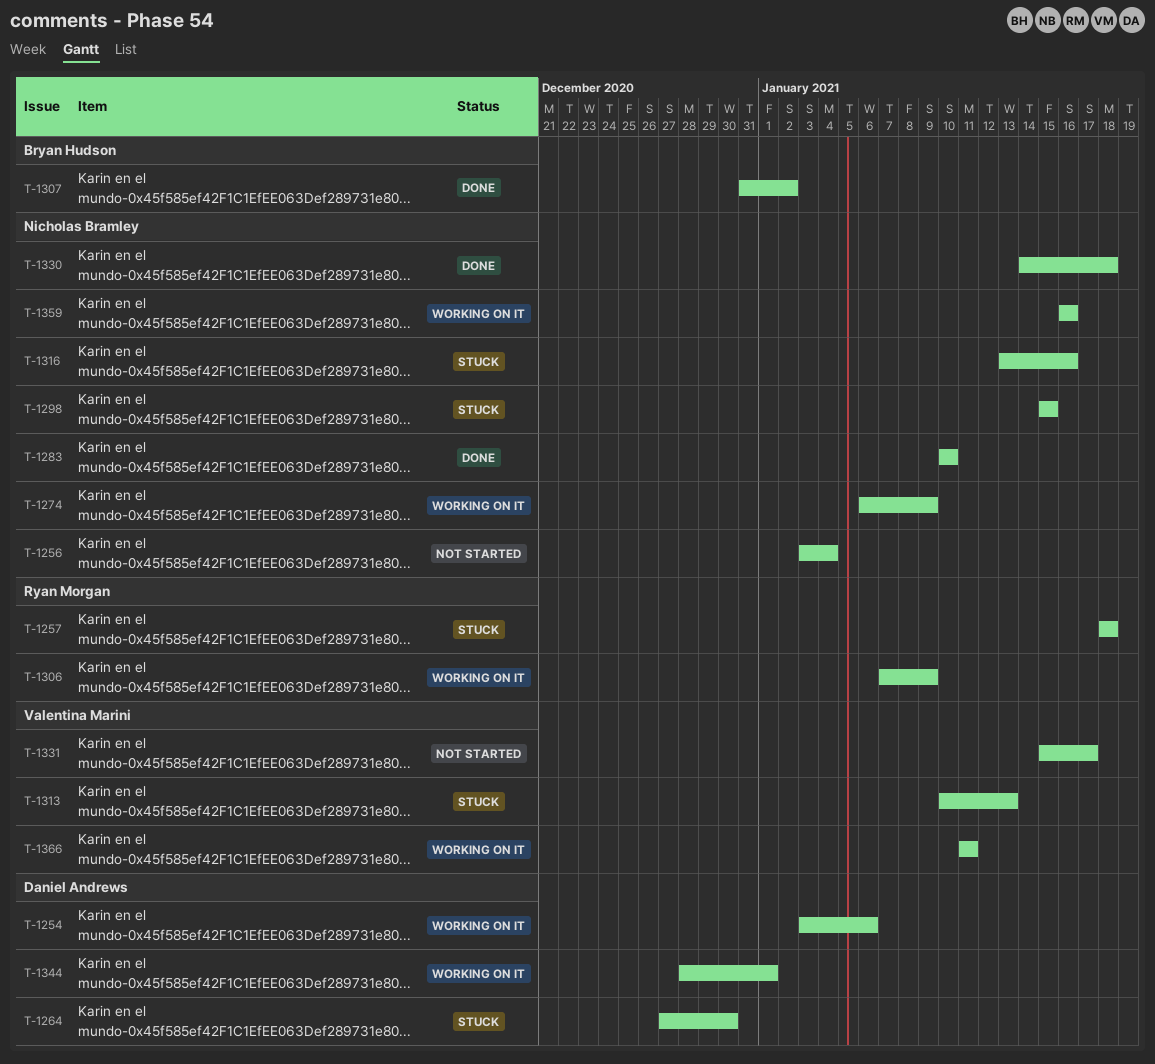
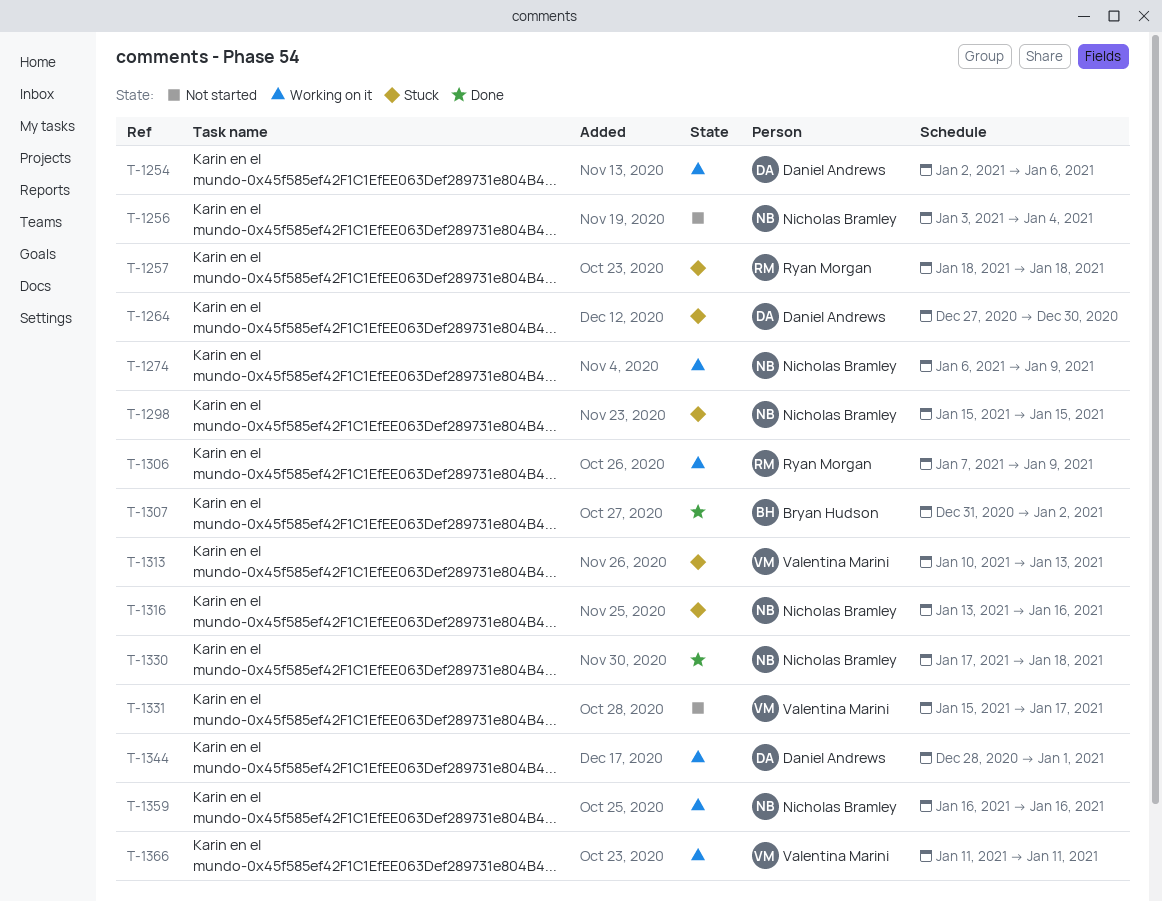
T-1254, start: Jan 3 -> Jan 2
T-1283: present -> none
T-1330, start: Jan 14 -> Jan 17

